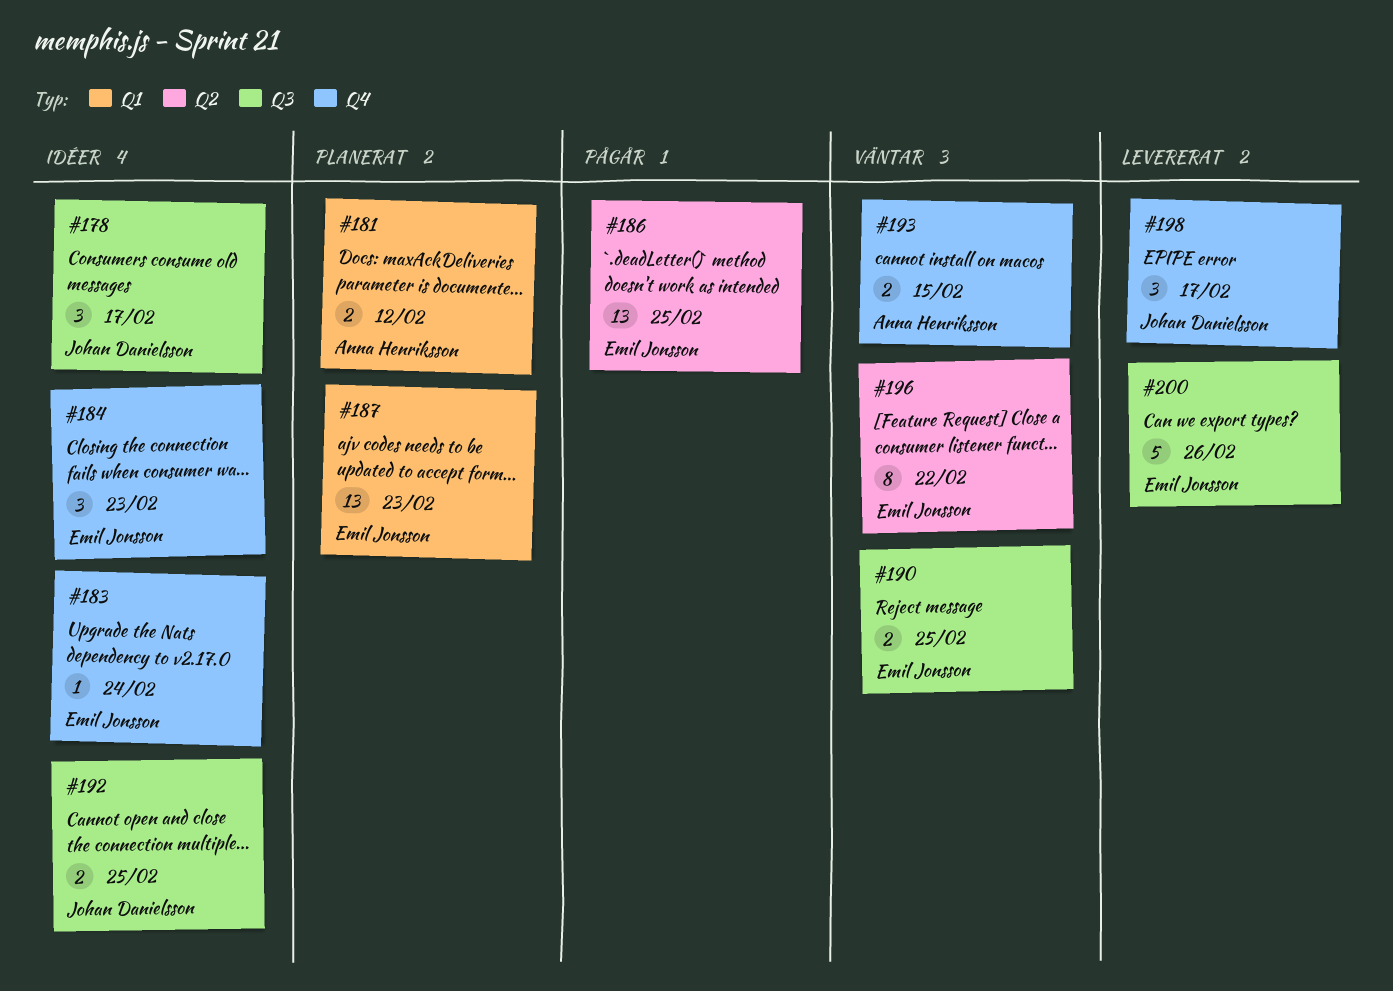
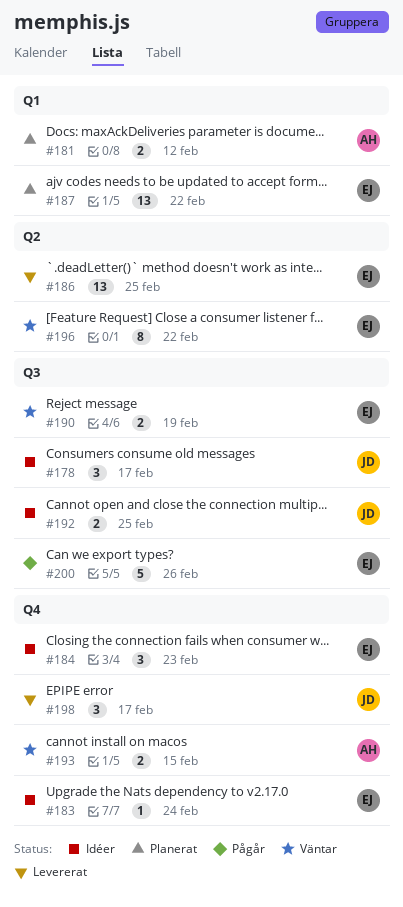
#186, status: Pågår -> Levererat
#187, due: Feb 23 -> Feb 22
#190, due: Feb 25 -> Feb 19
#200, status: Levererat -> Pågår

